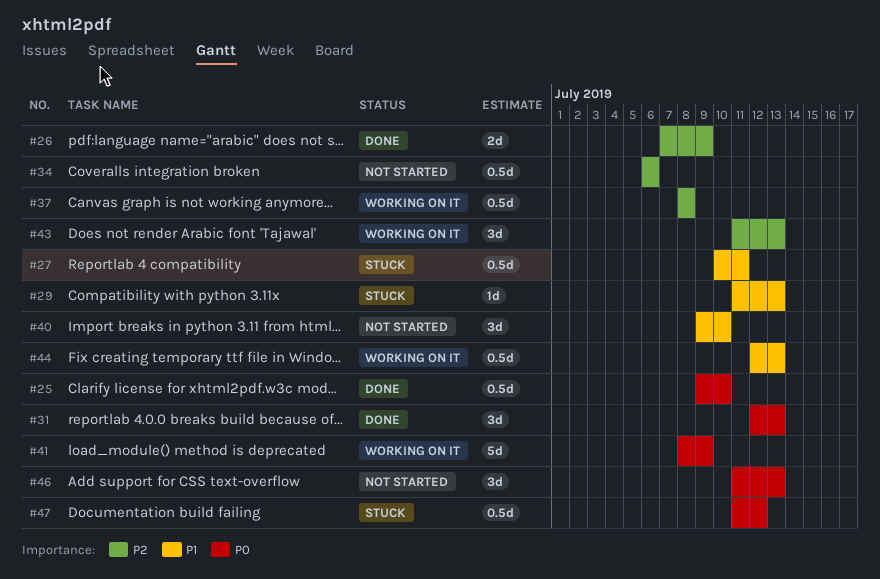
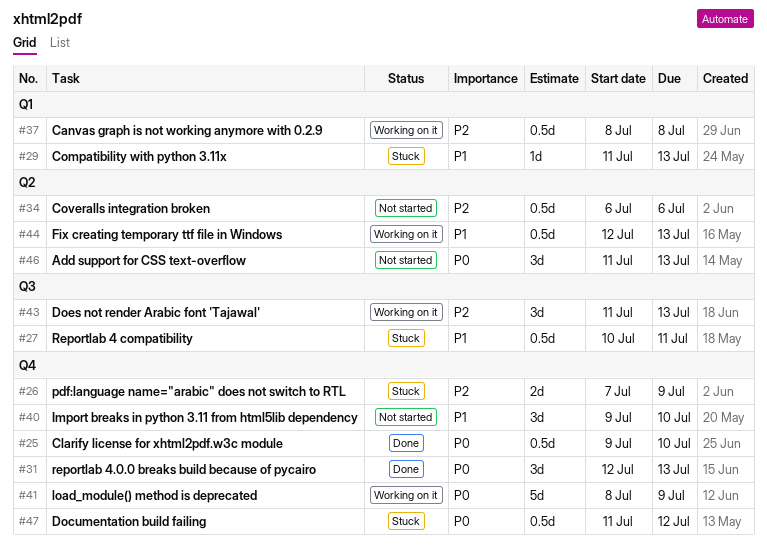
#26, status: Done -> Stuck

